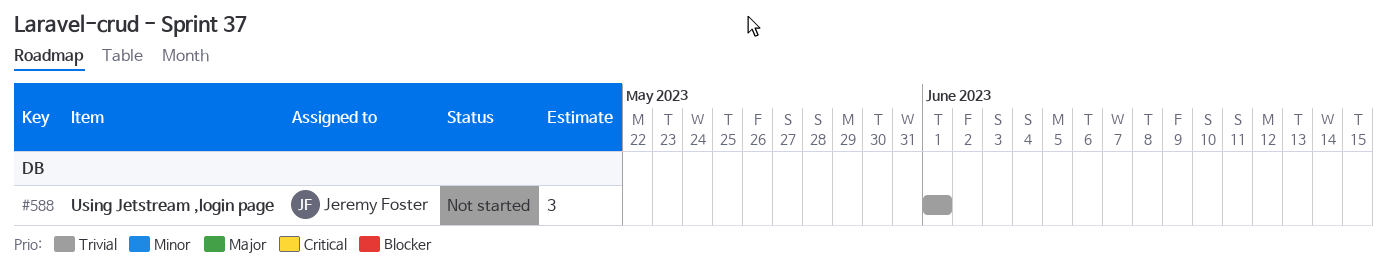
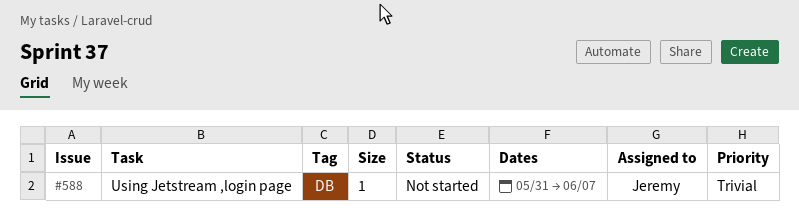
#588, estimate: 3 -> 1
#588, start: Jun 1 -> May 31
#588, due: Jun 1 -> Jun 7

